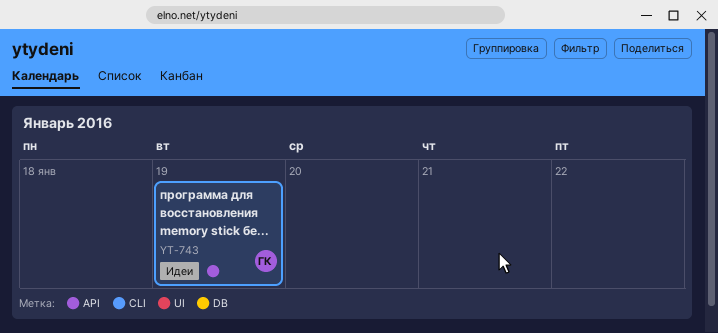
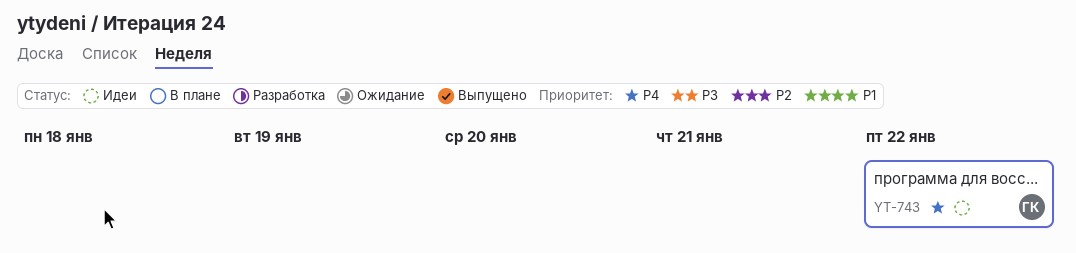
YT-743, due: Jan 19 -> Jan 22

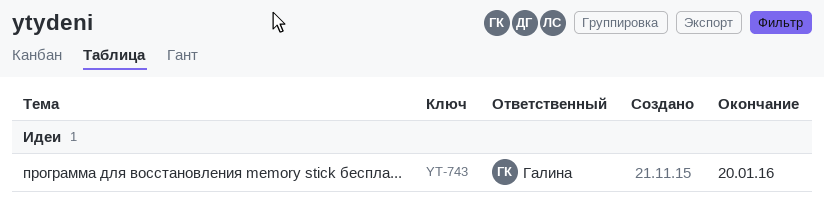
YT-743, due: Jan 22 -> Jan 20

